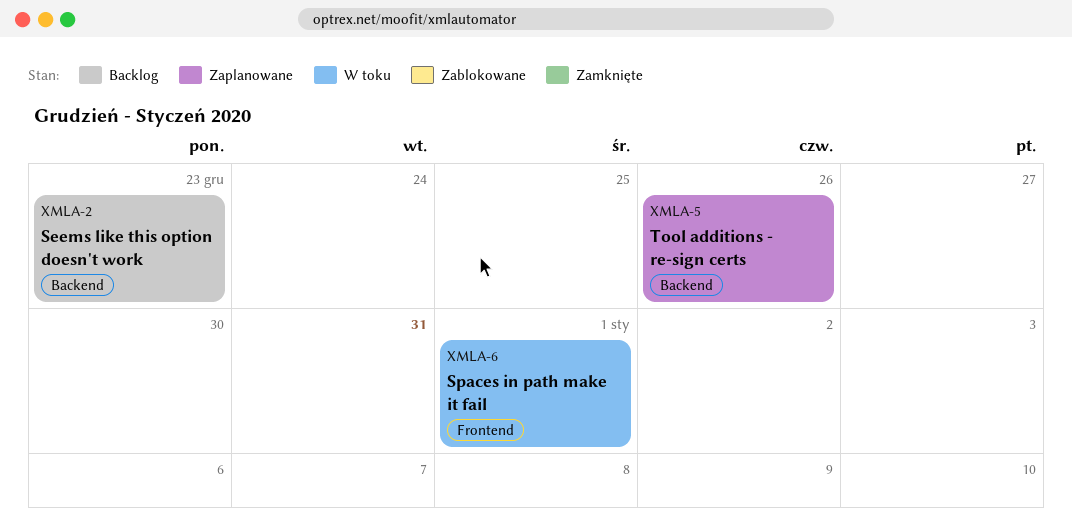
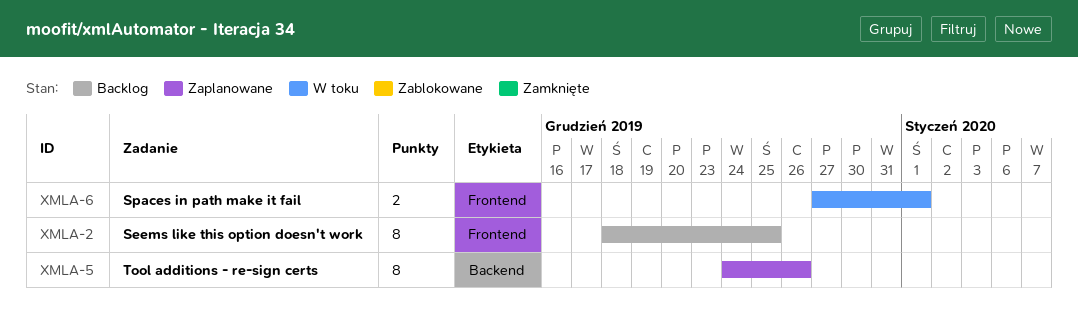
XMLA-2, label: Backend -> Frontend
XMLA-2, due: Dec 23 -> Dec 25

